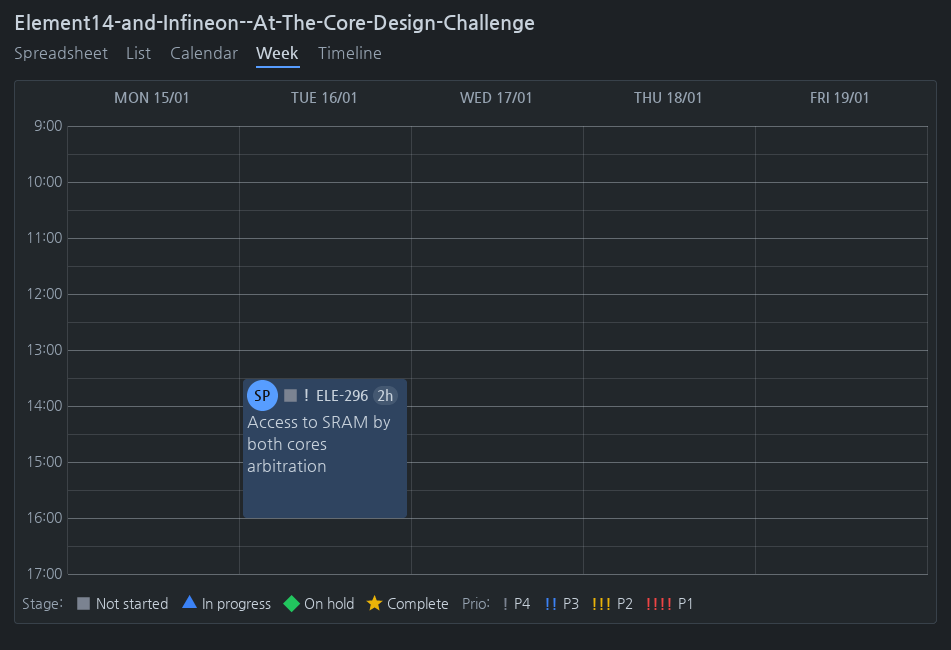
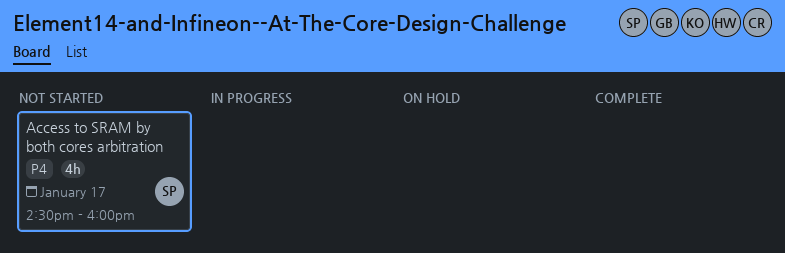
Access to SRAM by both cores arbitration, estimate: 2h -> 4h
Access to SRAM by both cores arbitration, day: Jan 16 -> Jan 17
Access to SRAM by both cores arbitration, begins: 13:30 -> 14:30

